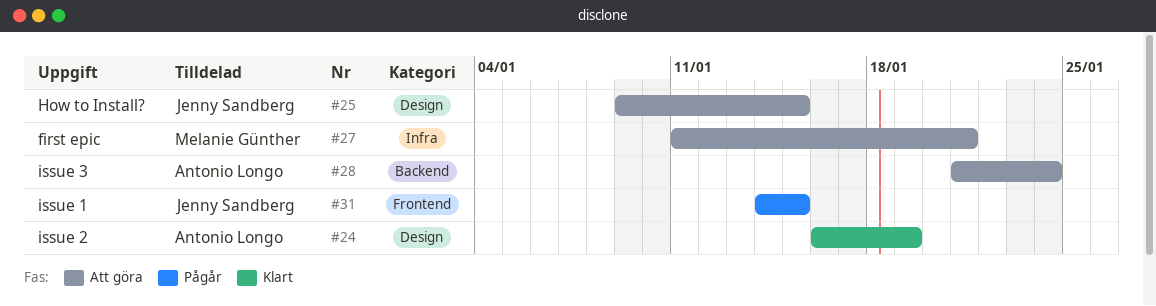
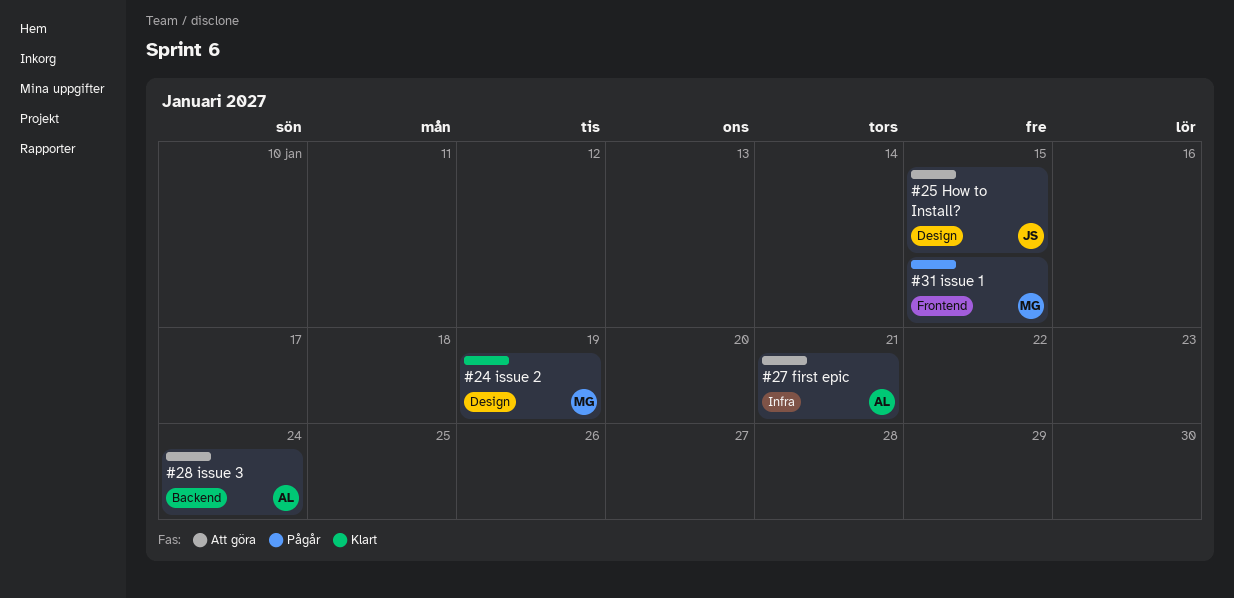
#24, owner: Antonio Longo -> Melanie Günther
#27, owner: Melanie Günther -> Antonio Longo
#31, owner: Jenny Sandberg -> Melanie Günther

